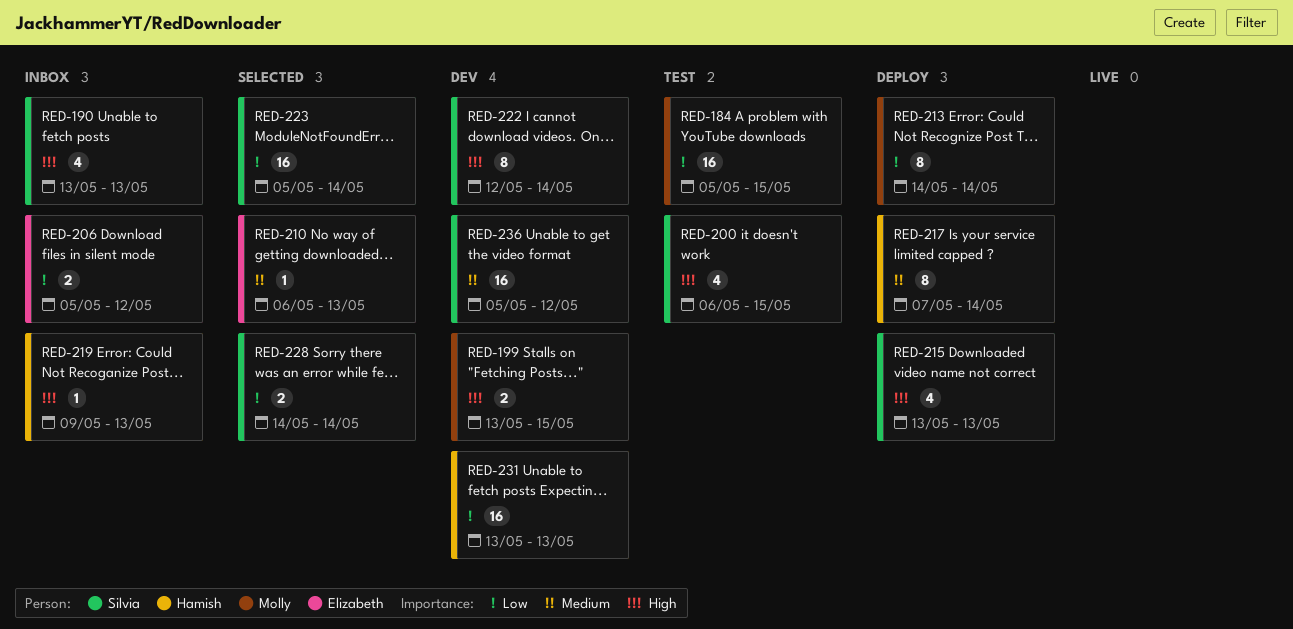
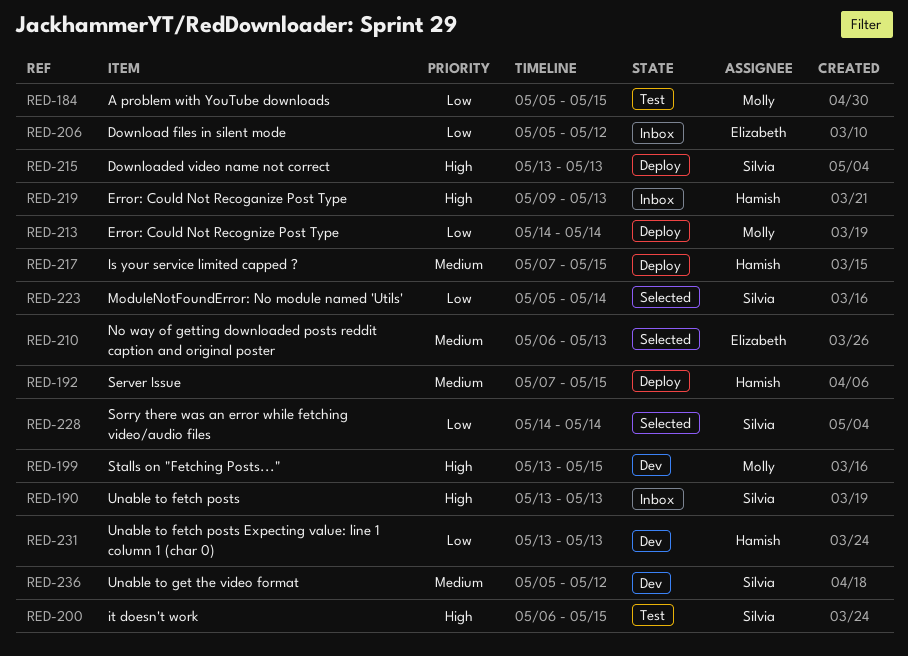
RED-192: none -> present
RED-217, due: May 14 -> May 15
RED-222: present -> none

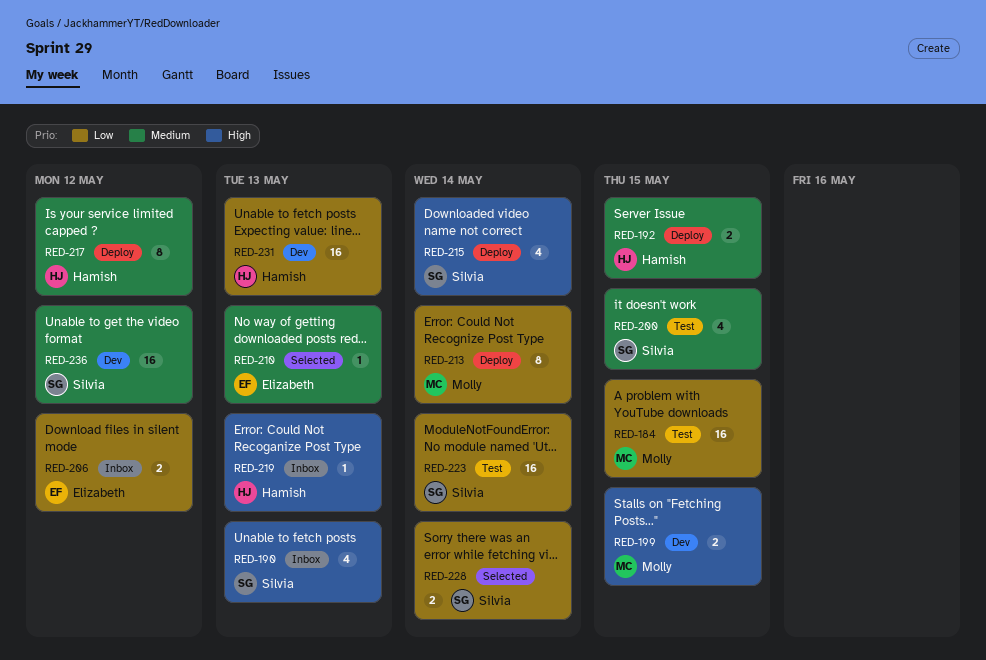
RED-200, priority: High -> Medium
RED-215, due: May 13 -> May 14
RED-217, due: May 15 -> May 12
RED-223, status: Selected -> Test

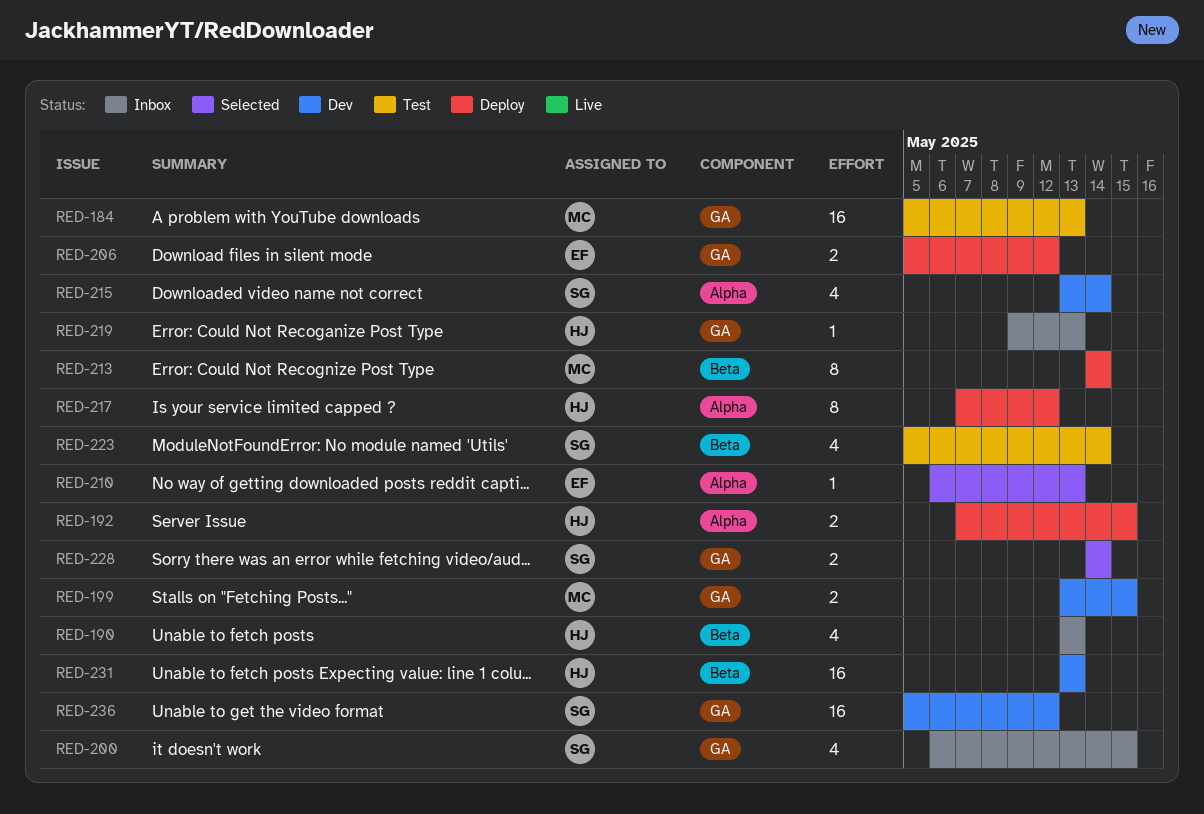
RED-184, due: May 15 -> May 13
RED-190, owner: Silvia -> Hamish
RED-200, status: Test -> Inbox
RED-206, status: Inbox -> Deploy
RED-215, status: Deploy -> Dev
RED-223, estimate: 16 -> 4

